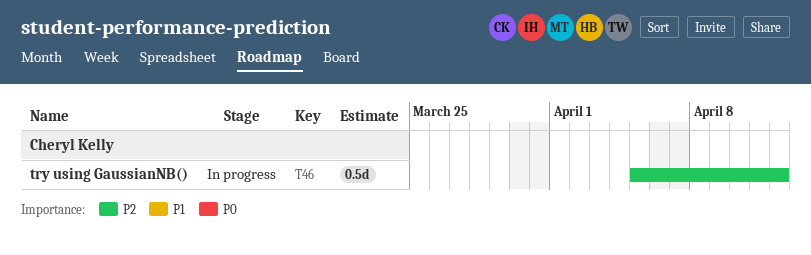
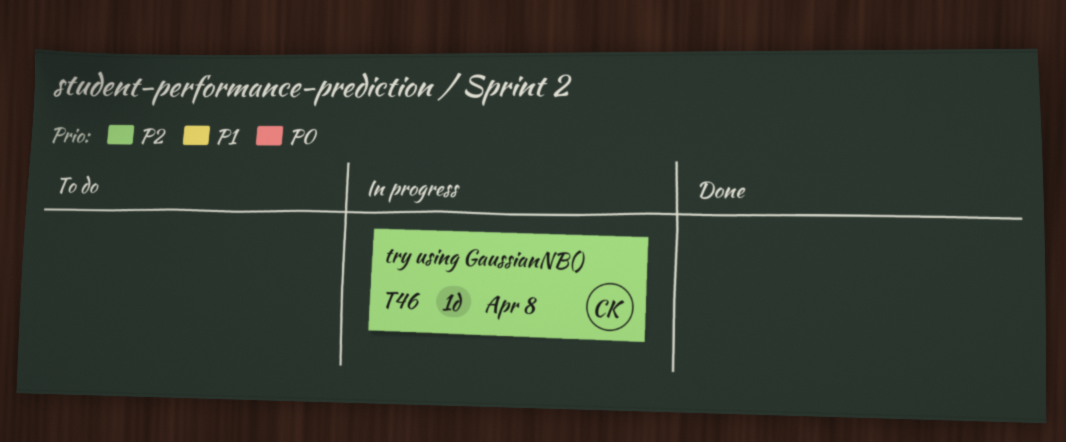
T46, estimate: 0.5d -> 1d
T46, due: Apr 12 -> Apr 8

